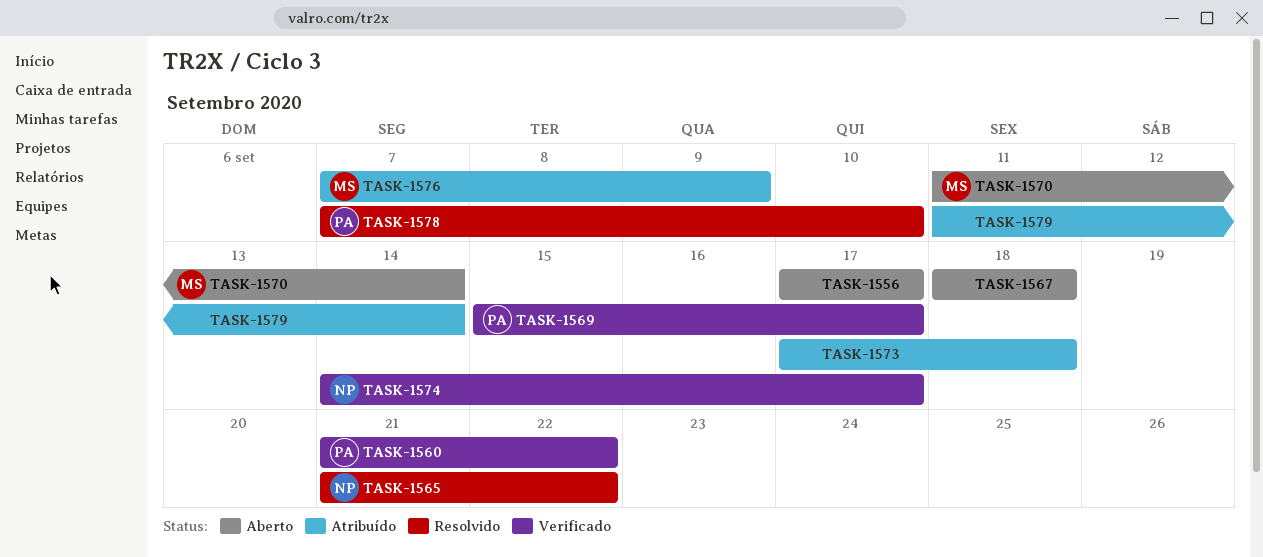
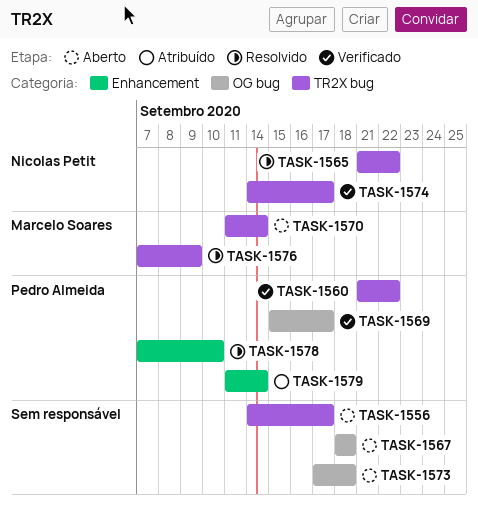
TASK-1556, start: Sep 17 -> Sep 14
TASK-1573, status: Atribuído -> Aberto
TASK-1576, status: Atribuído -> Resolvido
TASK-1579, owner: none -> Pedro Almeida

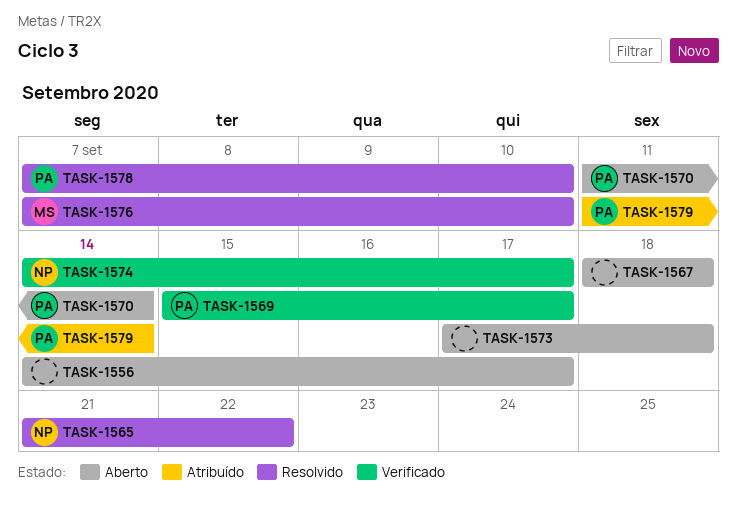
TASK-1560: present -> none
TASK-1570, owner: Marcelo Soares -> Pedro Almeida
TASK-1576, due: Sep 9 -> Sep 10

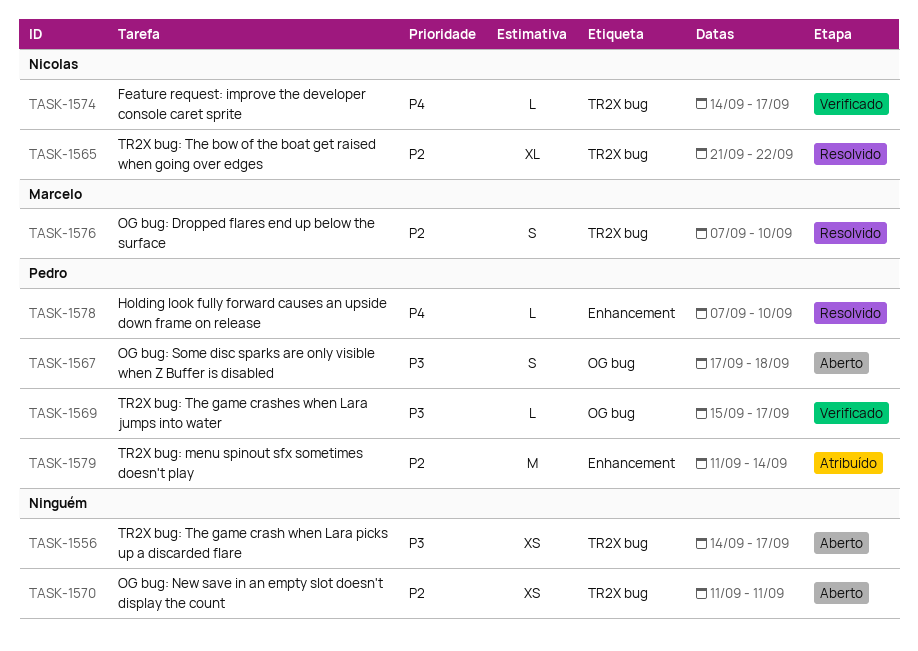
TASK-1567, owner: none -> Pedro
TASK-1567, start: Sep 18 -> Sep 17
TASK-1570, owner: Pedro -> none
TASK-1570, due: Sep 14 -> Sep 11
TASK-1573: present -> none

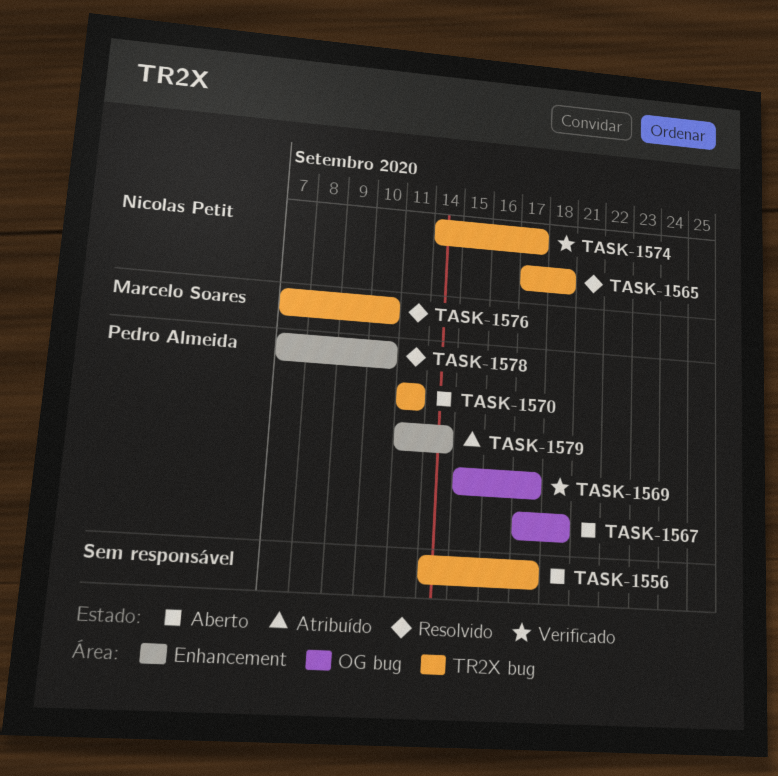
TASK-1565, start: Sep 21 -> Sep 17
TASK-1565, due: Sep 22 -> Sep 18
TASK-1570, owner: none -> Pedro Almeida

